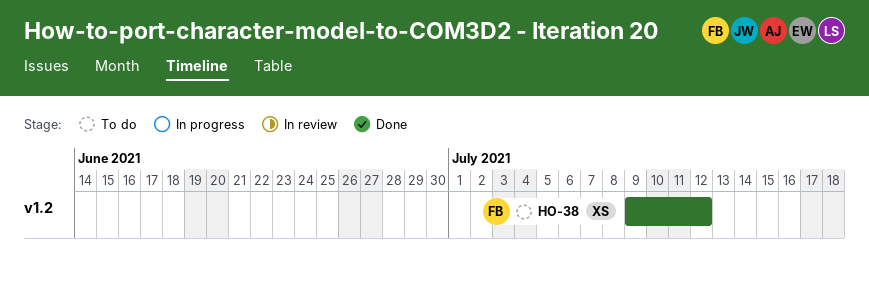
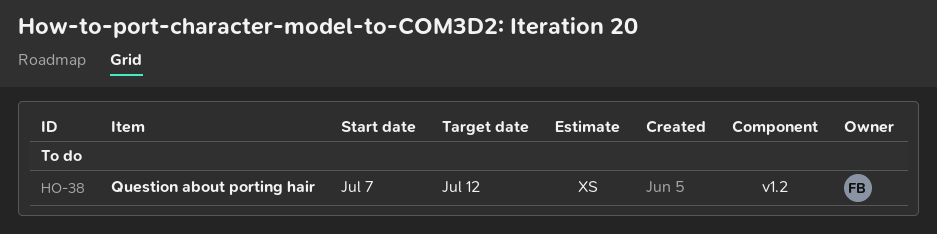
HO-38, start: Jul 9 -> Jul 7

